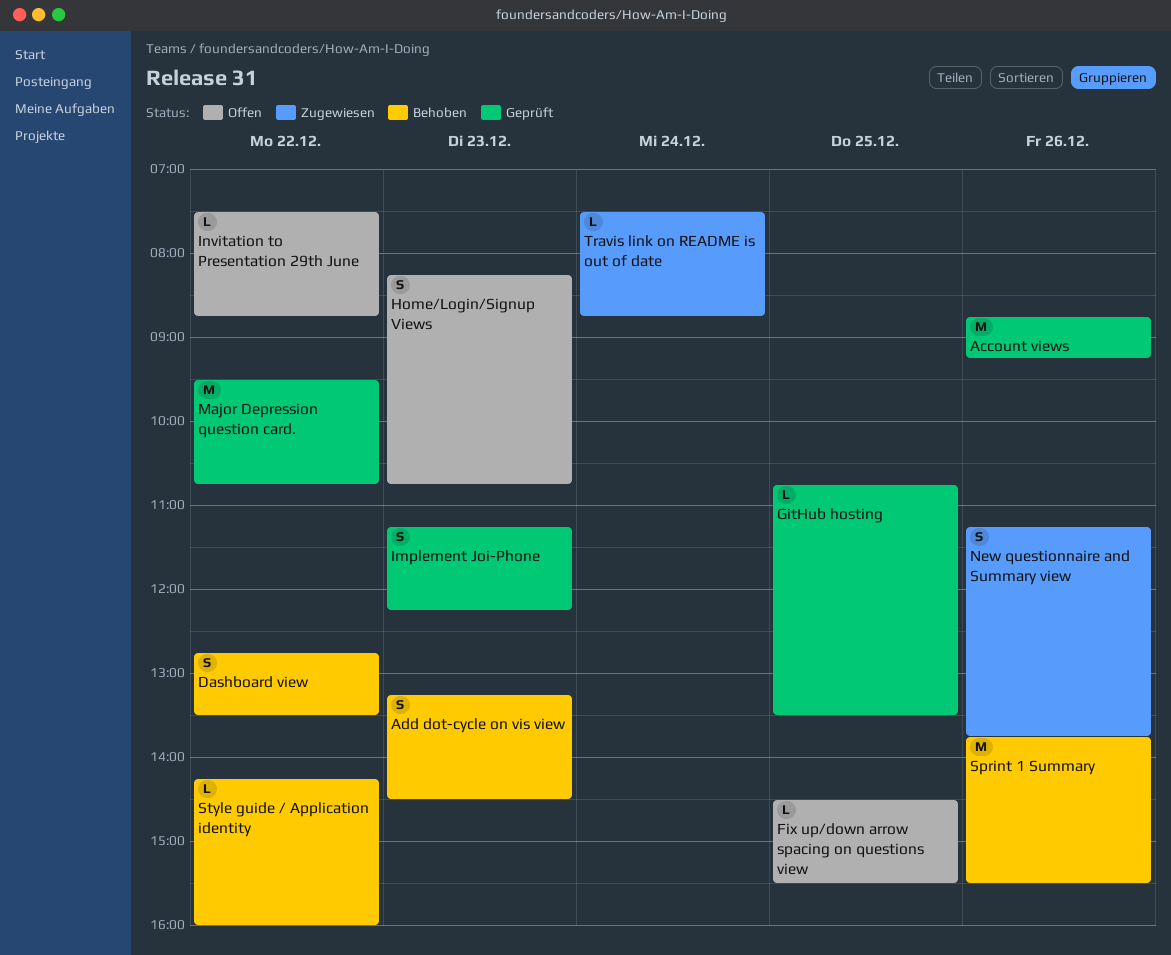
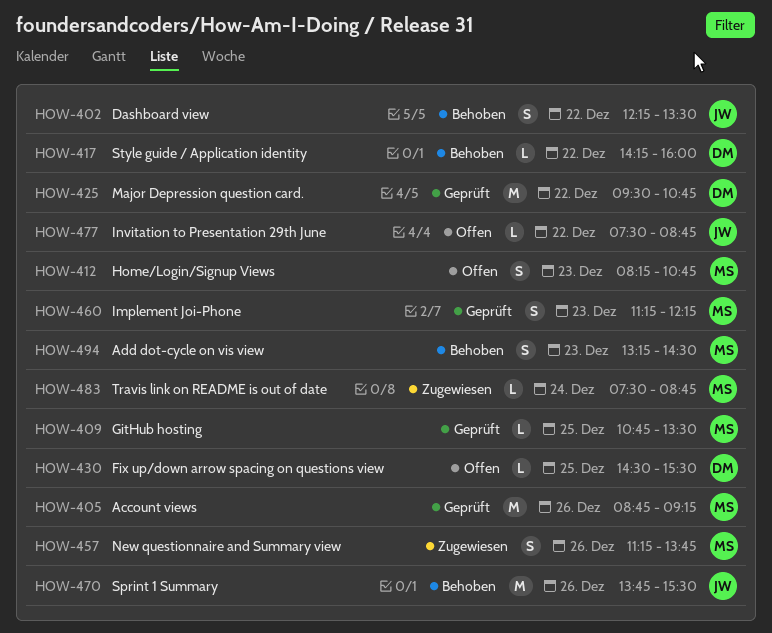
Dashboard view, begins: 12:45 -> 12:15

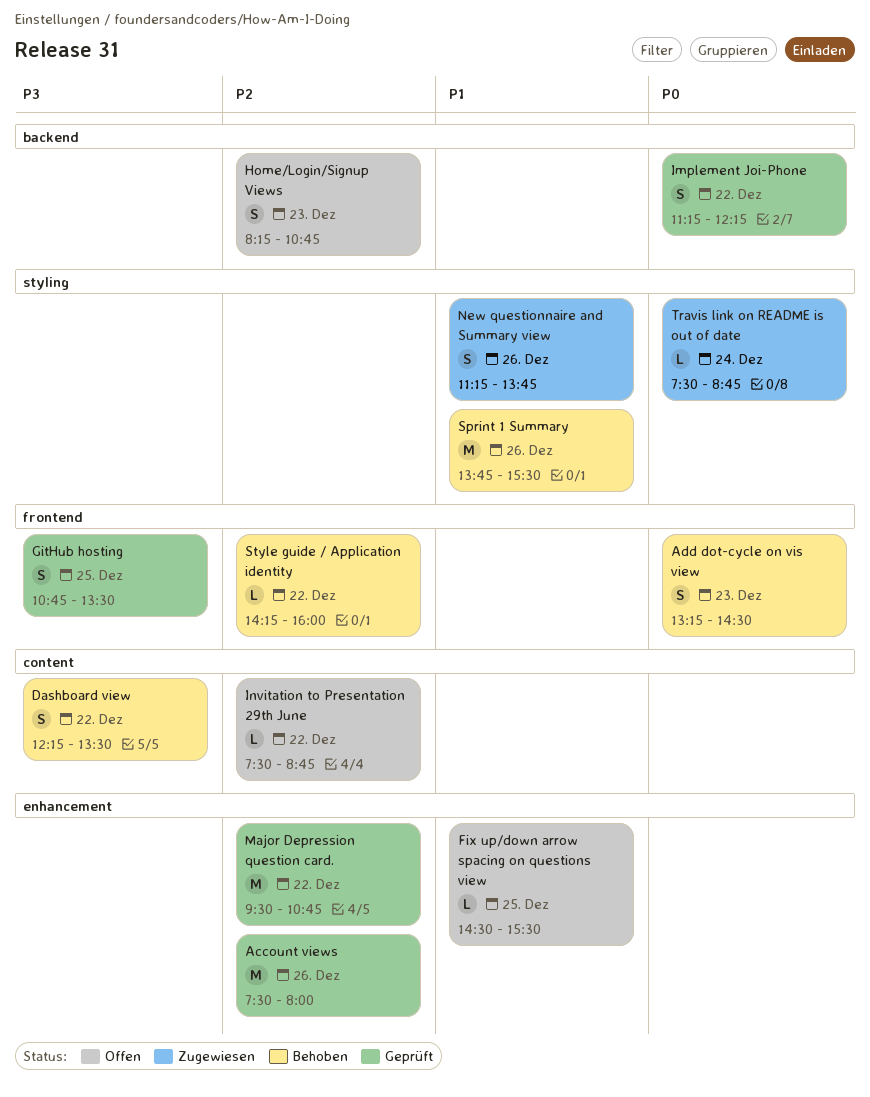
Account views, begins: 08:45 -> 07:30
Account views, ends: 09:15 -> 08:00
GitHub hosting, estimate: L -> S
Implement Joi-Phone, day: Dec 23 -> Dec 22

